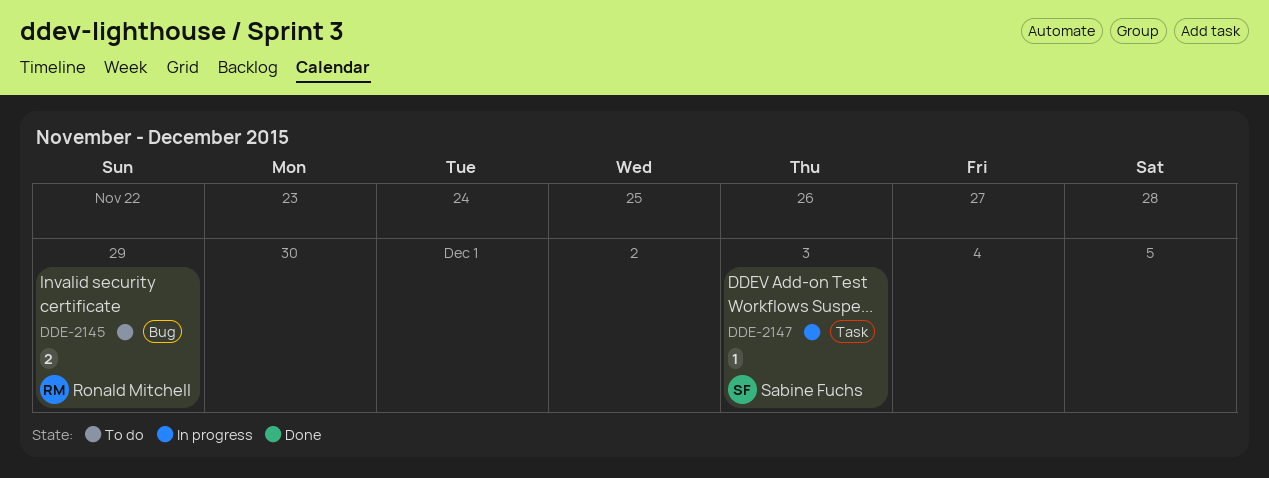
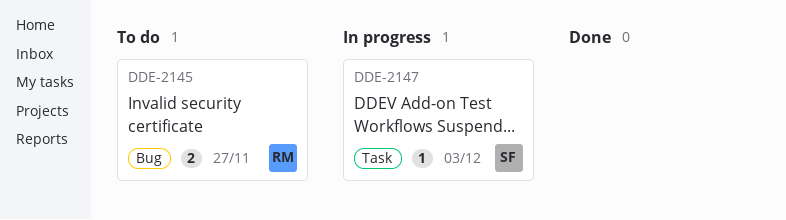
DDE-2145, due: Nov 29 -> Nov 27

